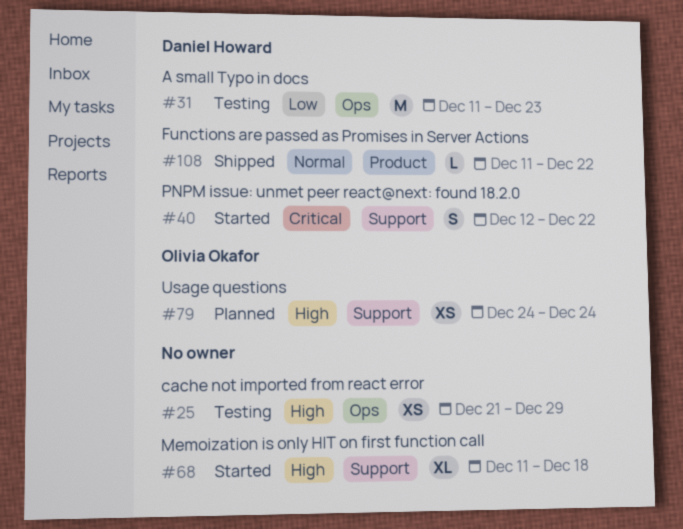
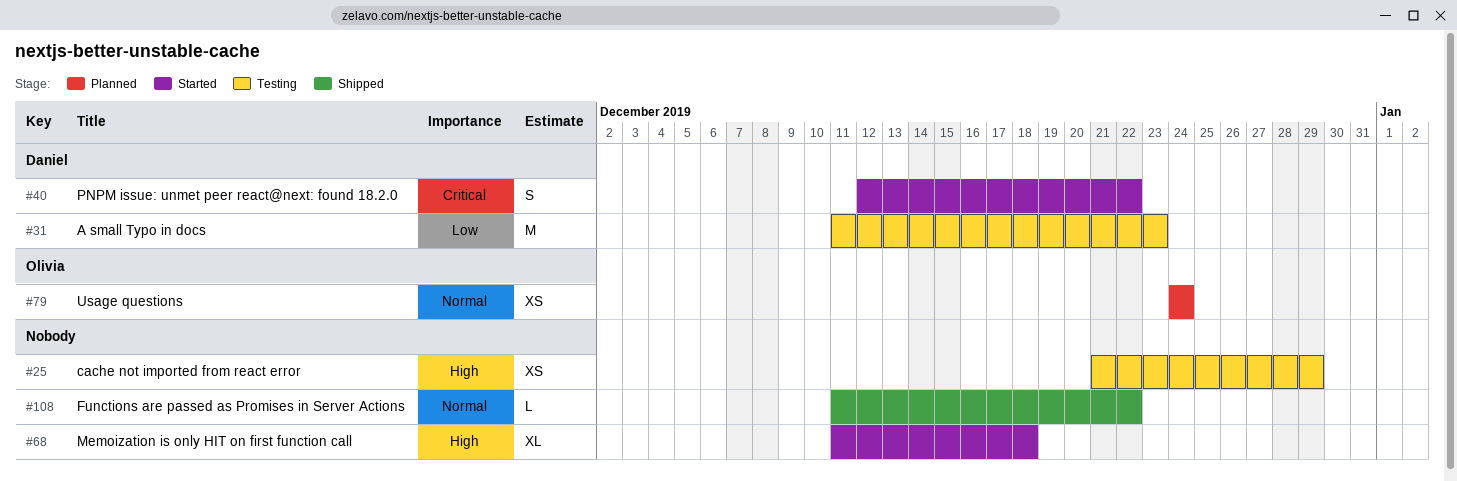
#79, priority: High -> Normal
#108, owner: Daniel Howard -> none

